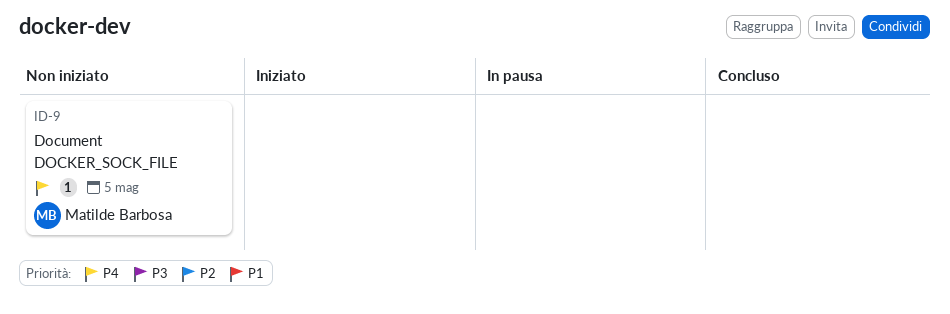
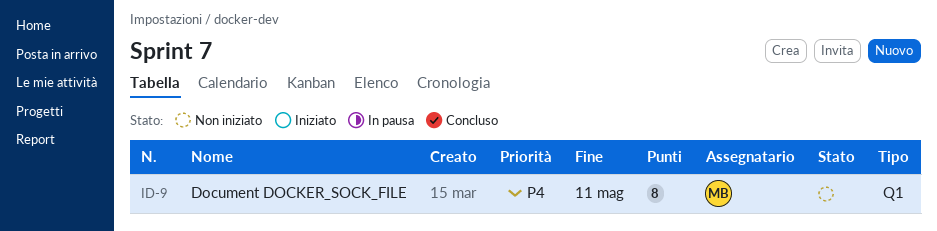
ID-9, estimate: 1 -> 8
ID-9, due: May 5 -> May 11

